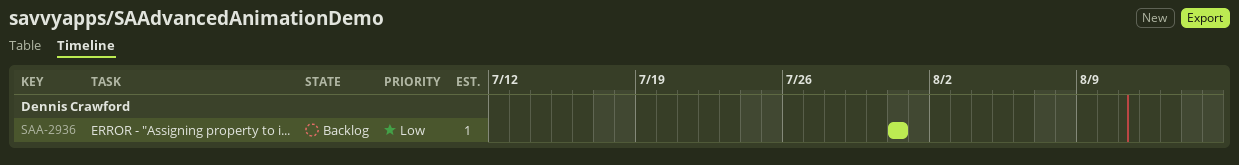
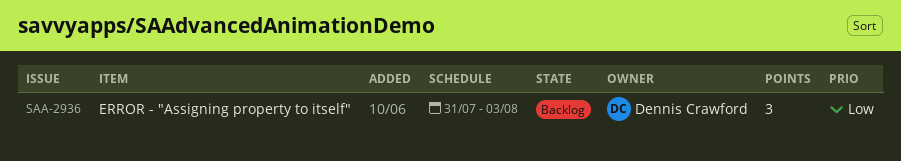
SAA-2936, estimate: 1 -> 3
SAA-2936, due: Jul 31 -> Aug 3

